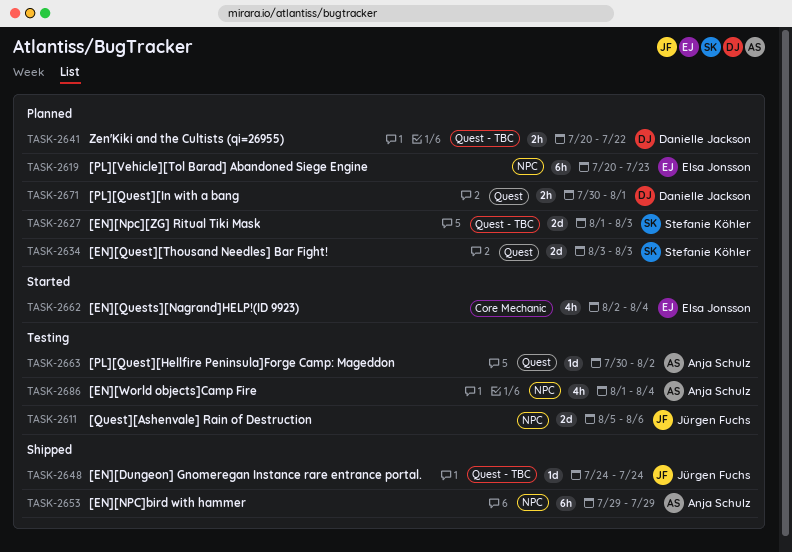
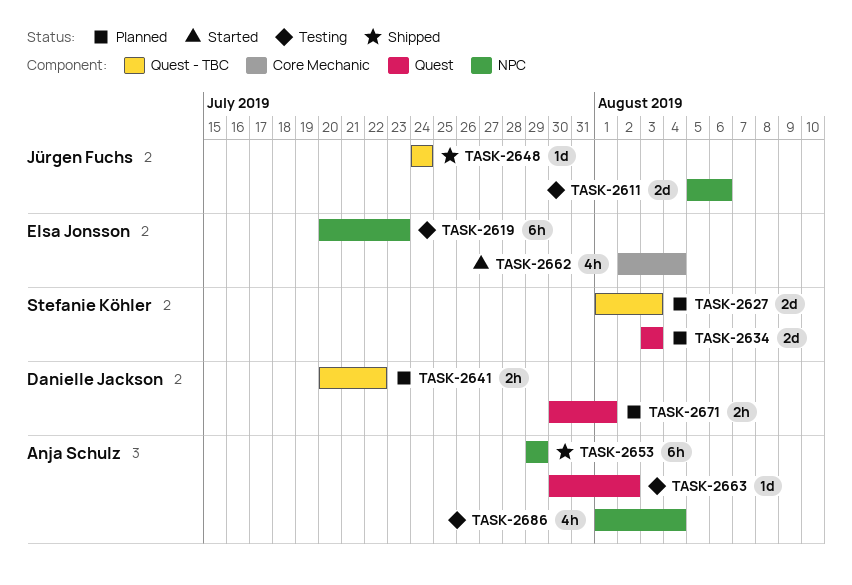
TASK-2619, status: Planned -> Testing

